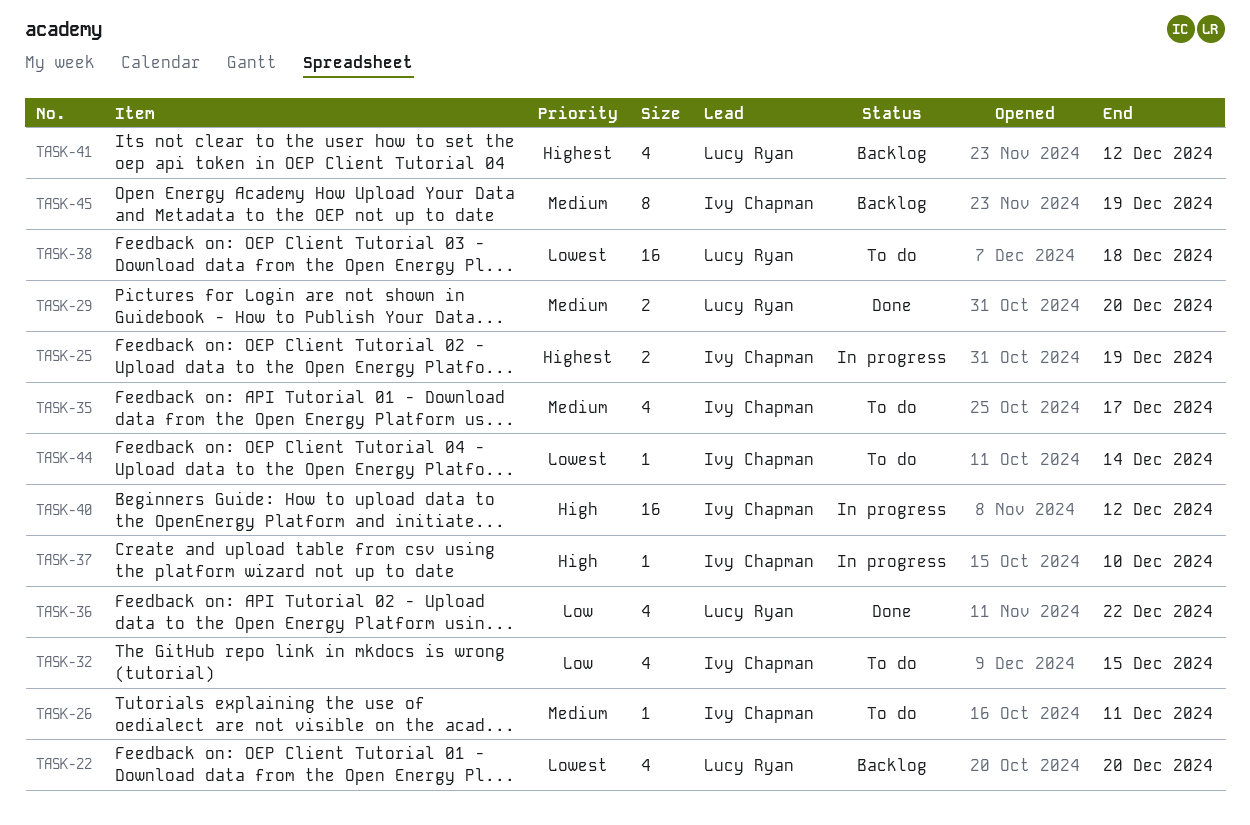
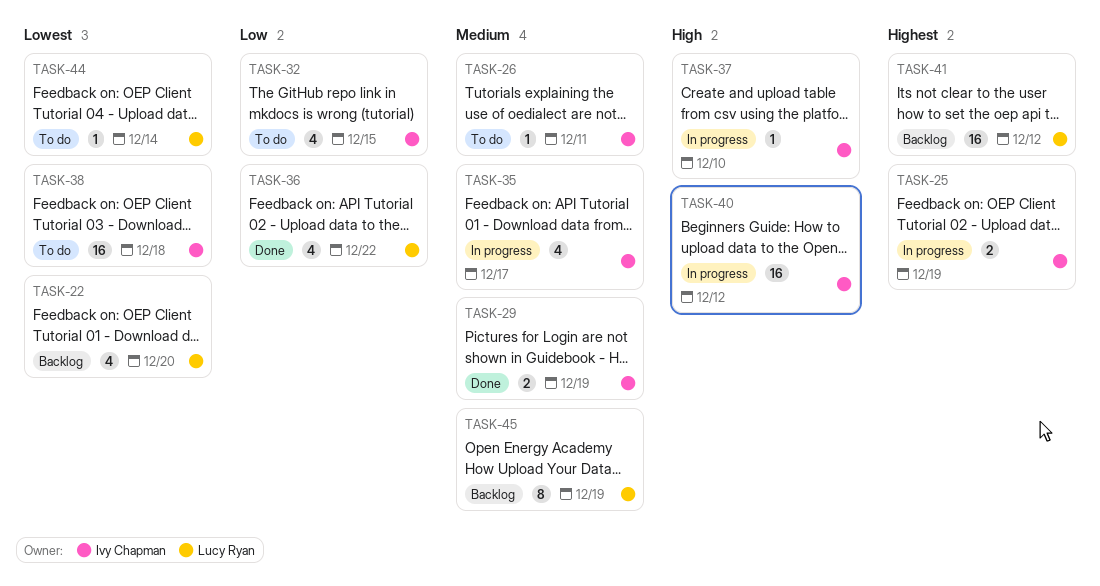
TASK-29, owner: Lucy Ryan -> Ivy Chapman
TASK-29, due: Dec 20 -> Dec 19
TASK-35, status: To do -> In progress
TASK-38, owner: Lucy Ryan -> Ivy Chapman
TASK-41, estimate: 4 -> 16
TASK-44, owner: Ivy Chapman -> Lucy Ryan
TASK-45, owner: Ivy Chapman -> Lucy Ryan

